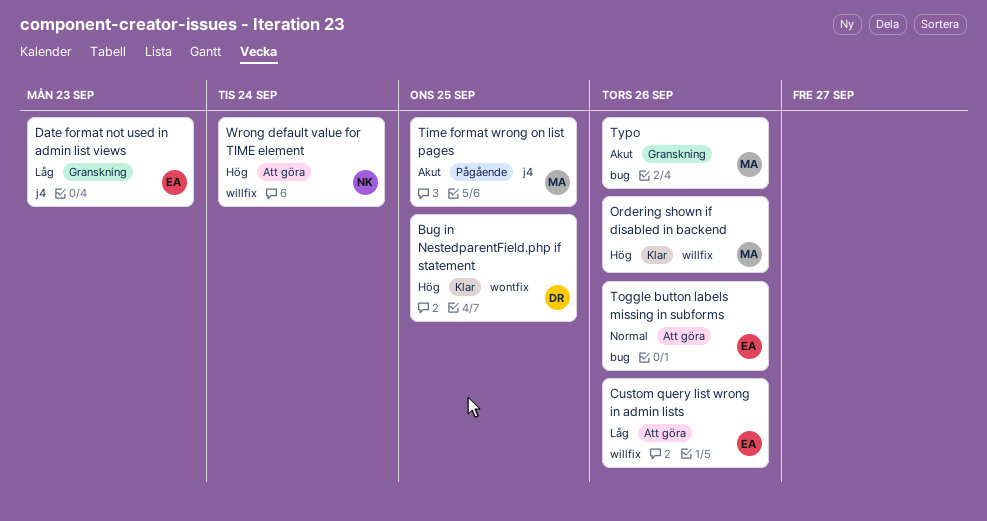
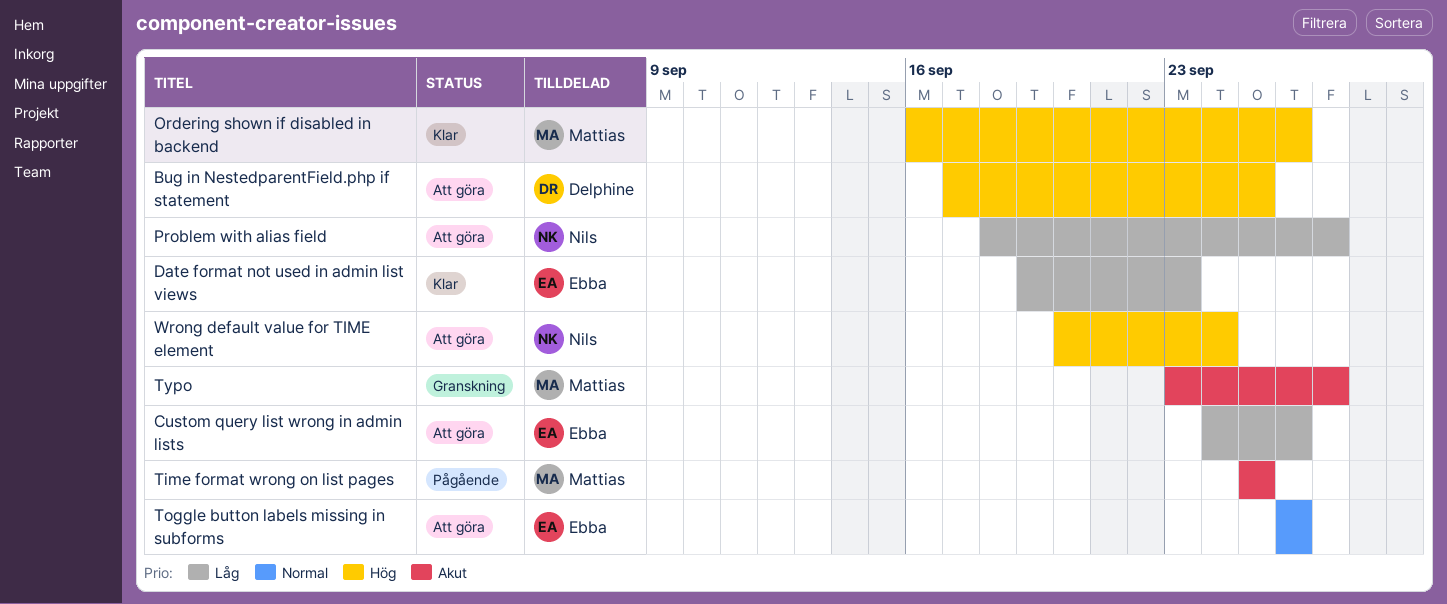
Bug in NestedparentField.php if statement, status: Klar -> Att göra
Date format not used in admin list views, status: Granskning -> Klar
Problem with alias field: none -> present
Typo, due: Sep 26 -> Sep 27

